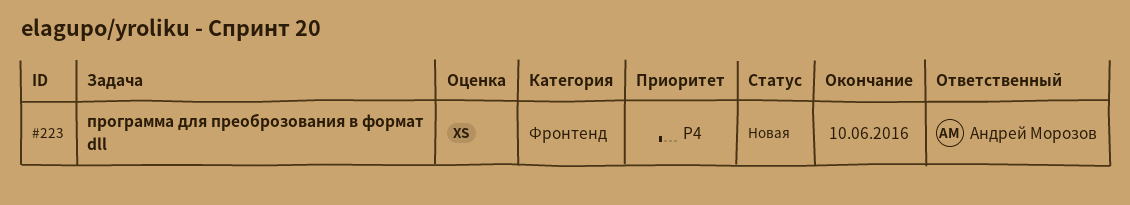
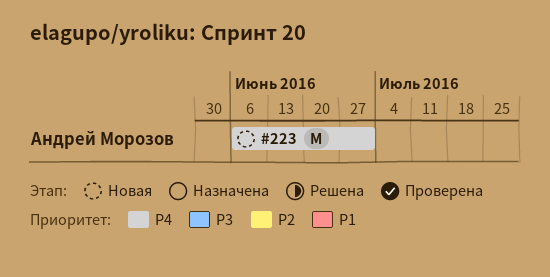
#223, estimate: XS -> M
#223, due: Jun 10 -> Jul 1

